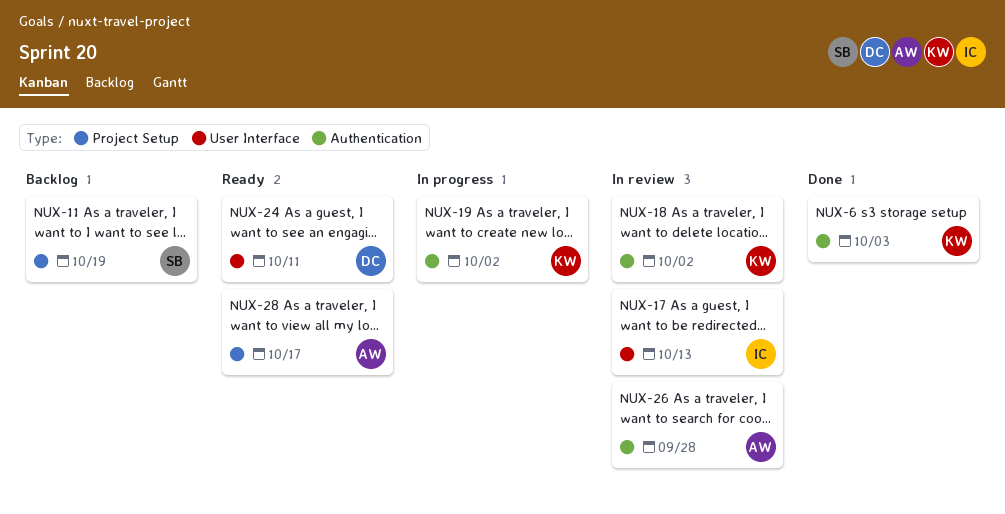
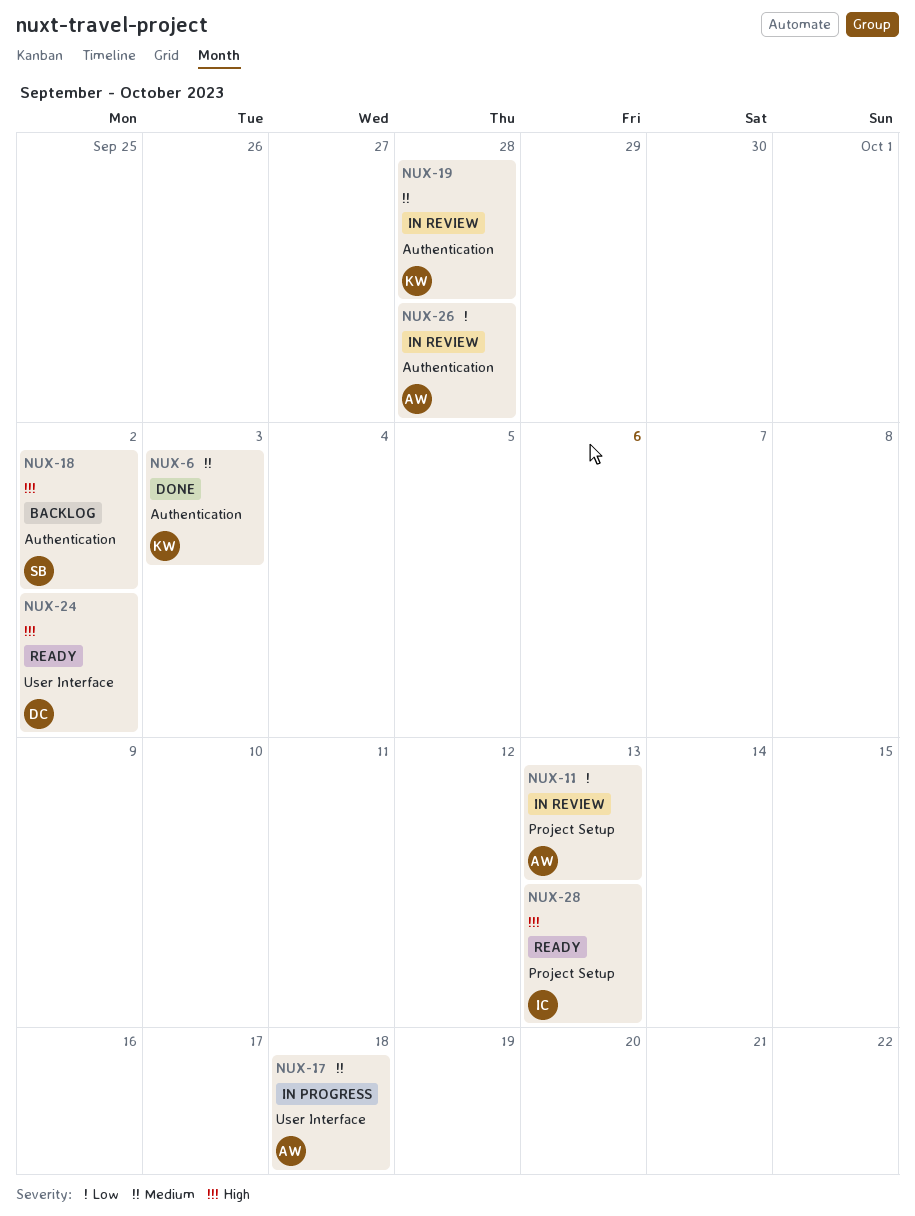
NUX-11, status: Backlog -> In review
NUX-11, owner: SB -> AW
NUX-11, due: Oct 19 -> Oct 13
NUX-17, status: In review -> In progress
NUX-17, owner: IC -> AW
NUX-17, due: Oct 13 -> Oct 18
NUX-18, status: In review -> Backlog
NUX-18, owner: KW -> SB
NUX-19, status: In progress -> In review
NUX-19, due: Oct 2 -> Sep 28
NUX-24, due: Oct 11 -> Oct 2
NUX-28, owner: AW -> IC
NUX-28, due: Oct 17 -> Oct 13

